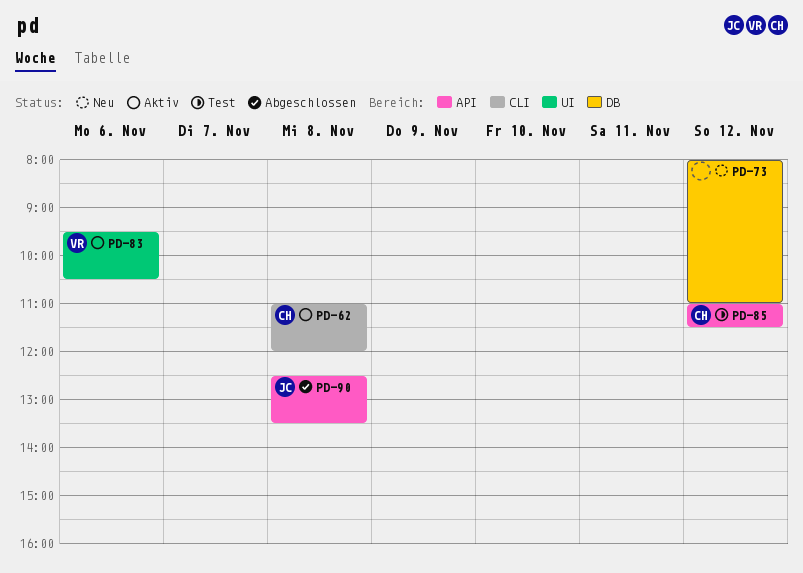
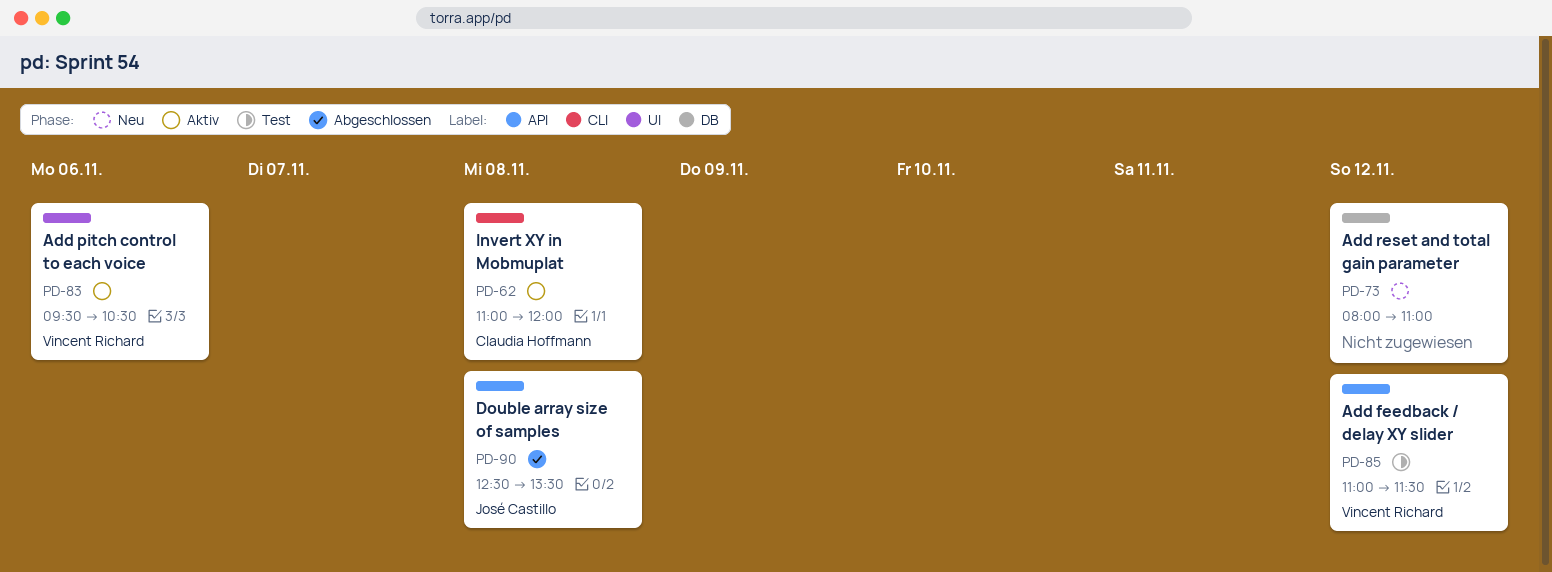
PD-85, owner: Claudia Hoffmann -> Vincent Richard

